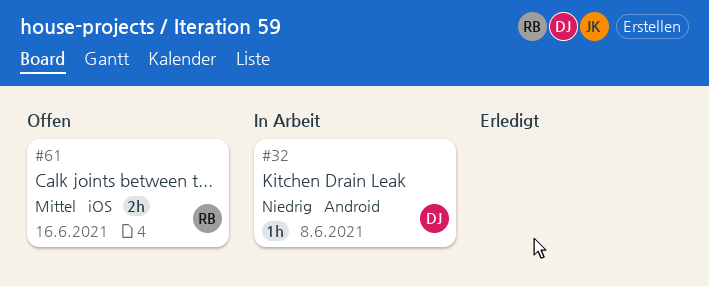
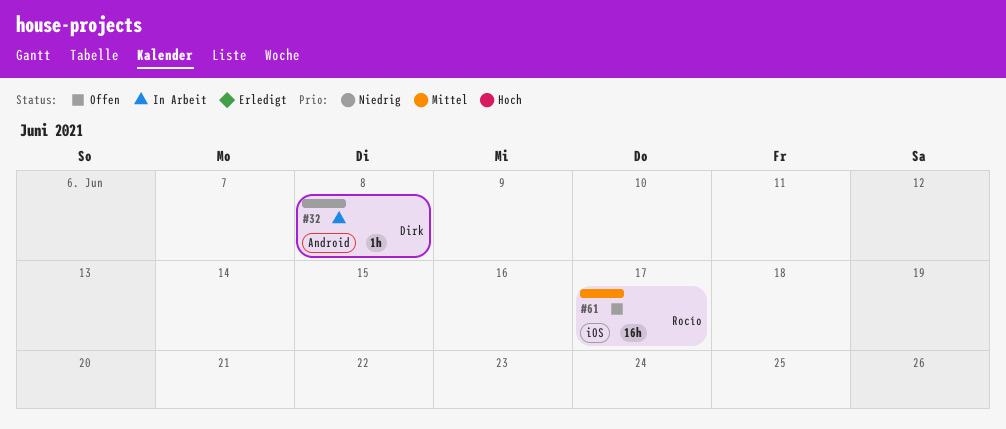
#61, estimate: 2h -> 16h
#61, due: Jun 16 -> Jun 17

